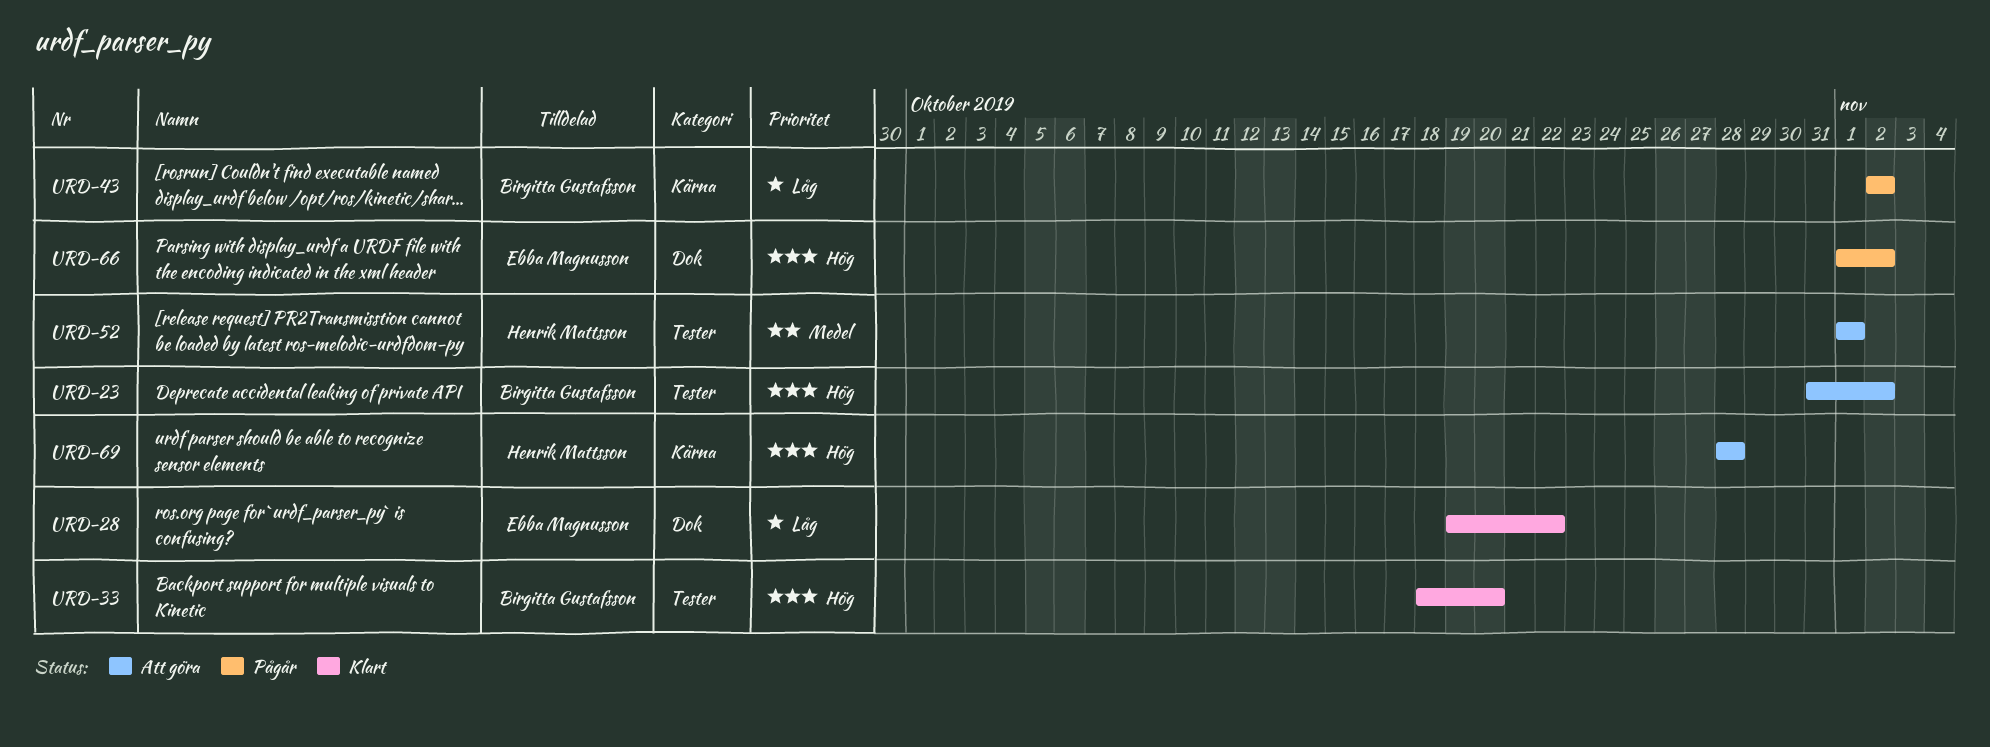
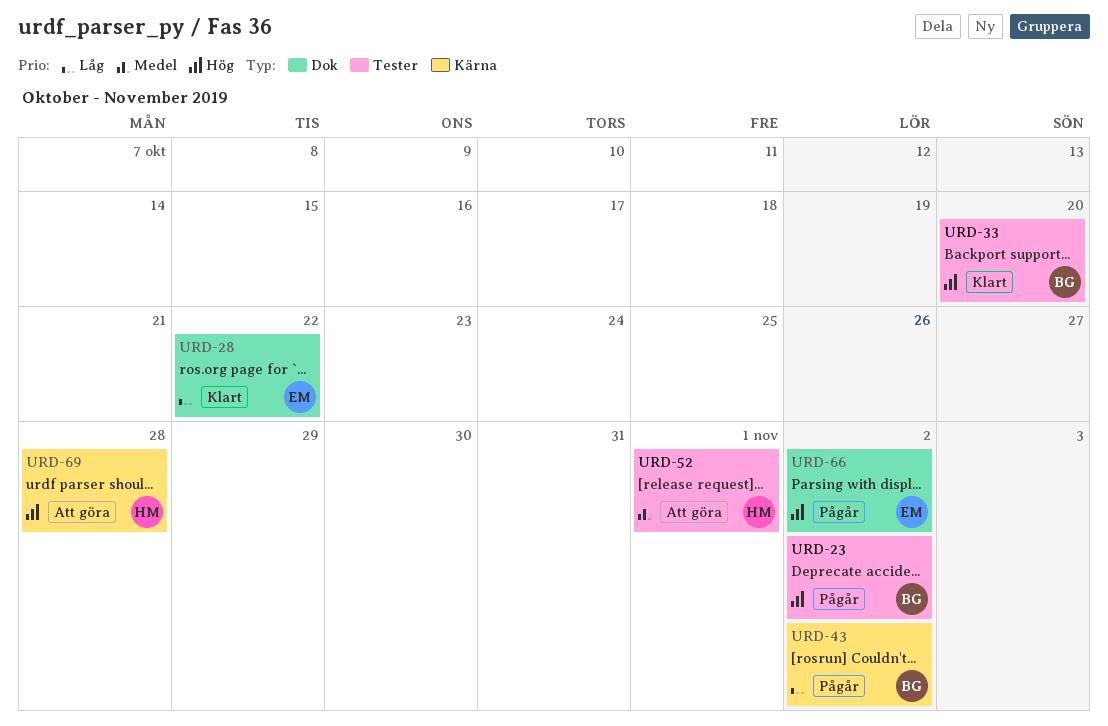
URD-23, status: Att göra -> Pågår

